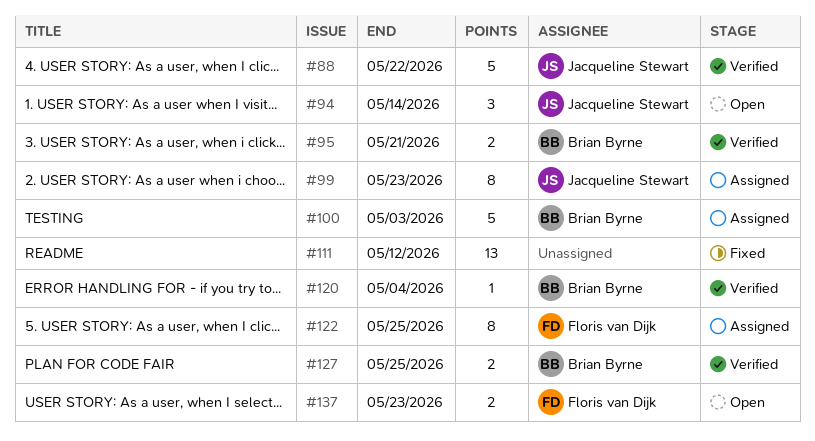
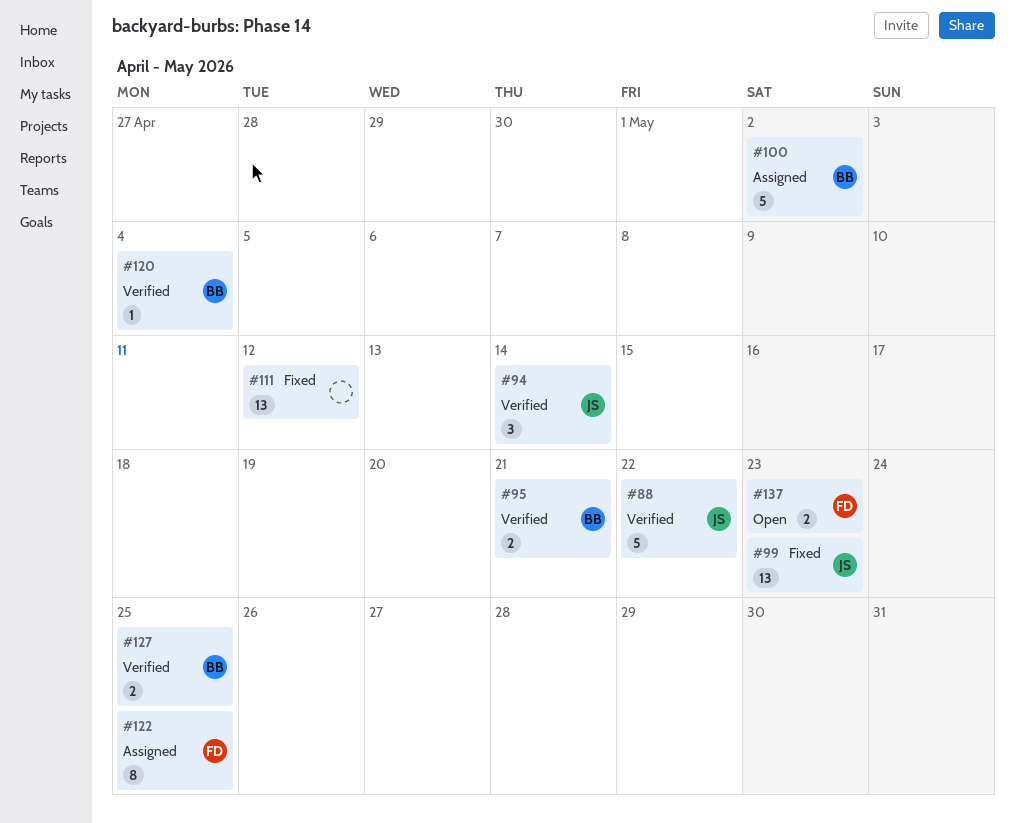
#94, status: Open -> Verified
#99, status: Assigned -> Fixed
#99, estimate: 8 -> 13
#100, due: May 3 -> May 2

